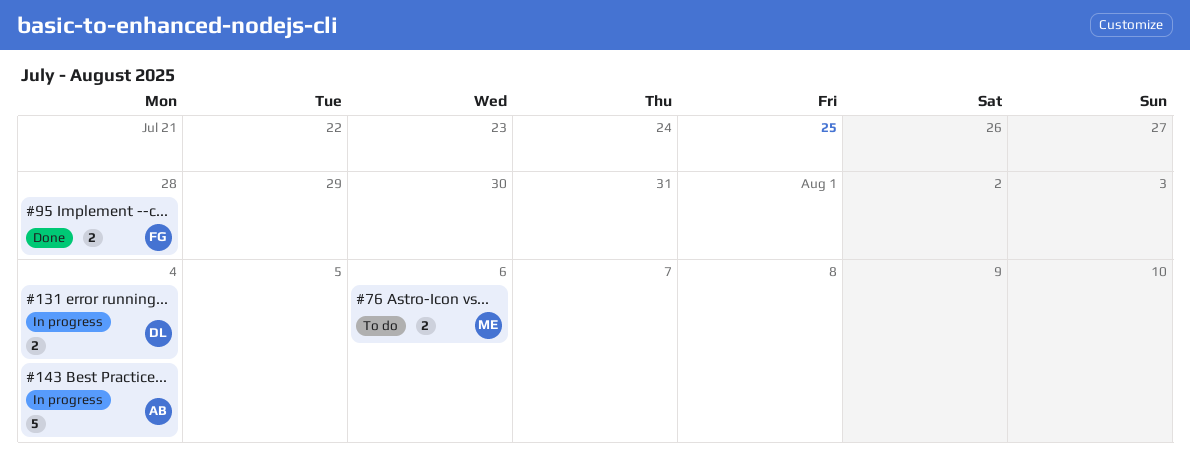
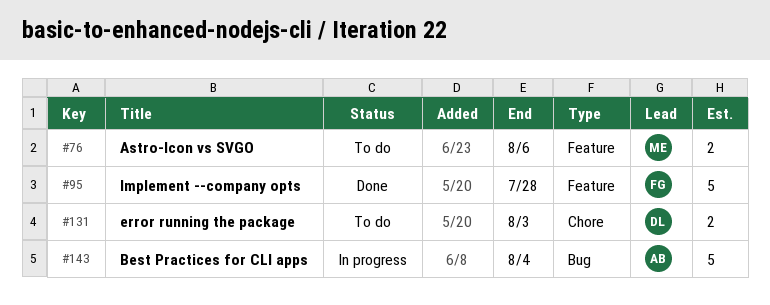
#95, estimate: 2 -> 5
#131, status: In progress -> To do
#131, due: Aug 4 -> Aug 3

